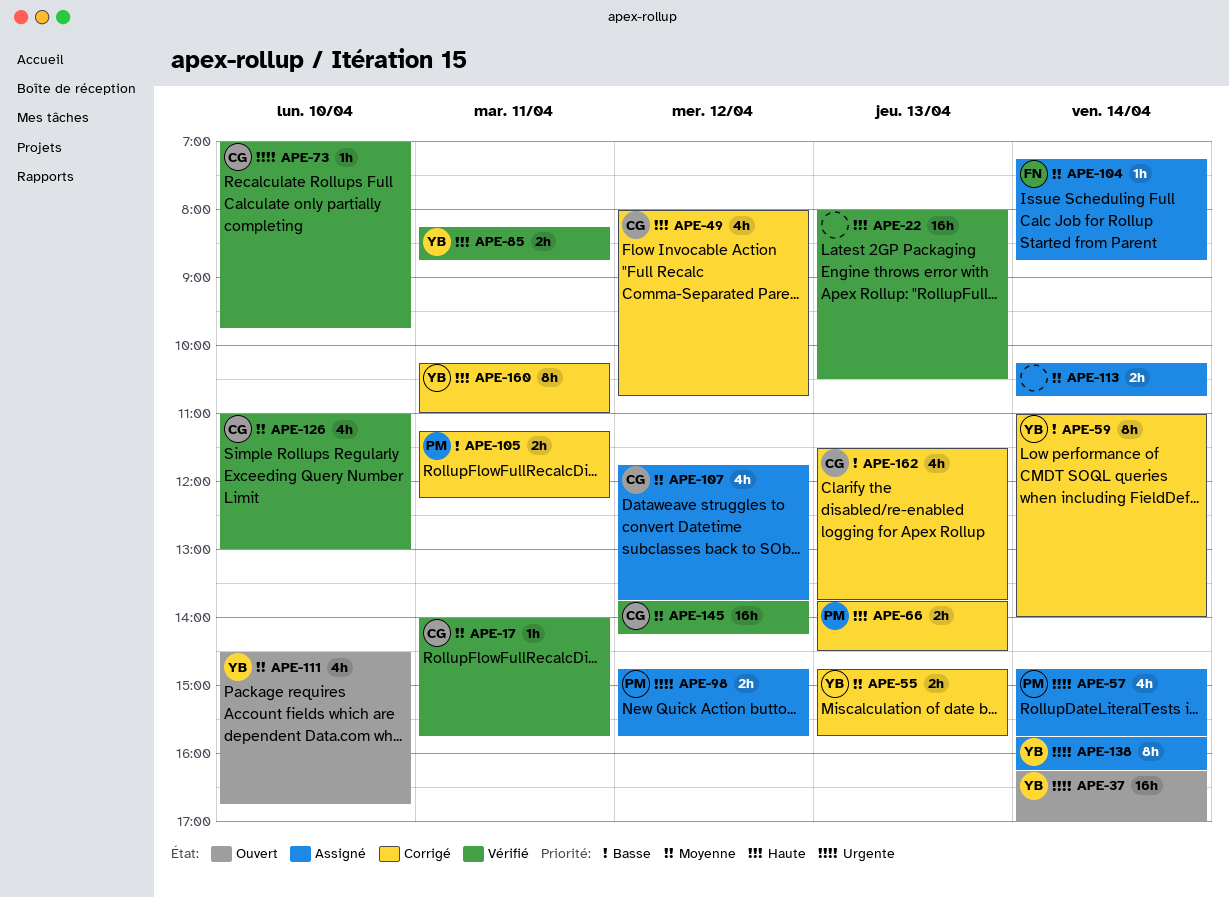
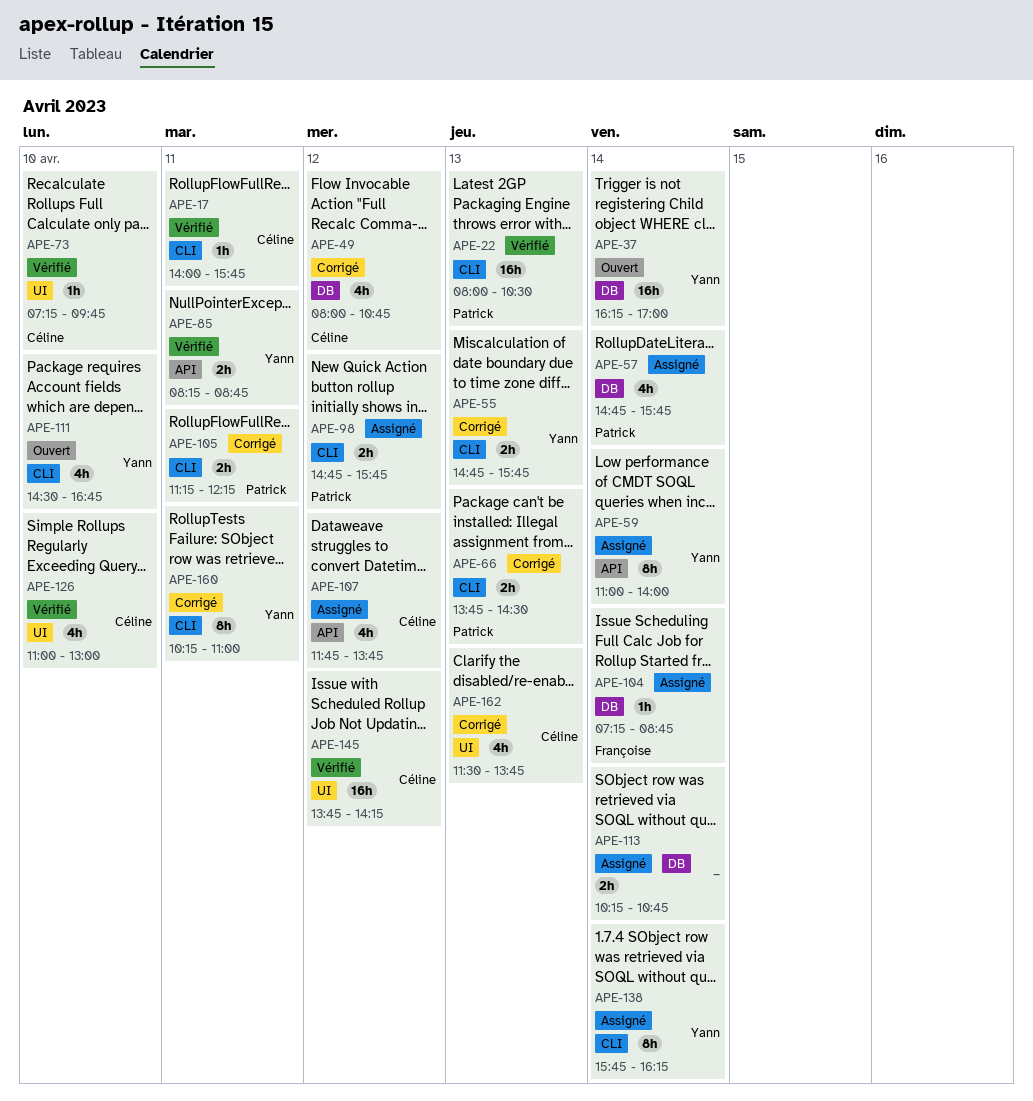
APE-22, owner: none -> Patrick
APE-59, status: Corrigé -> Assigné
APE-73, begins: 07:00 -> 07:15

